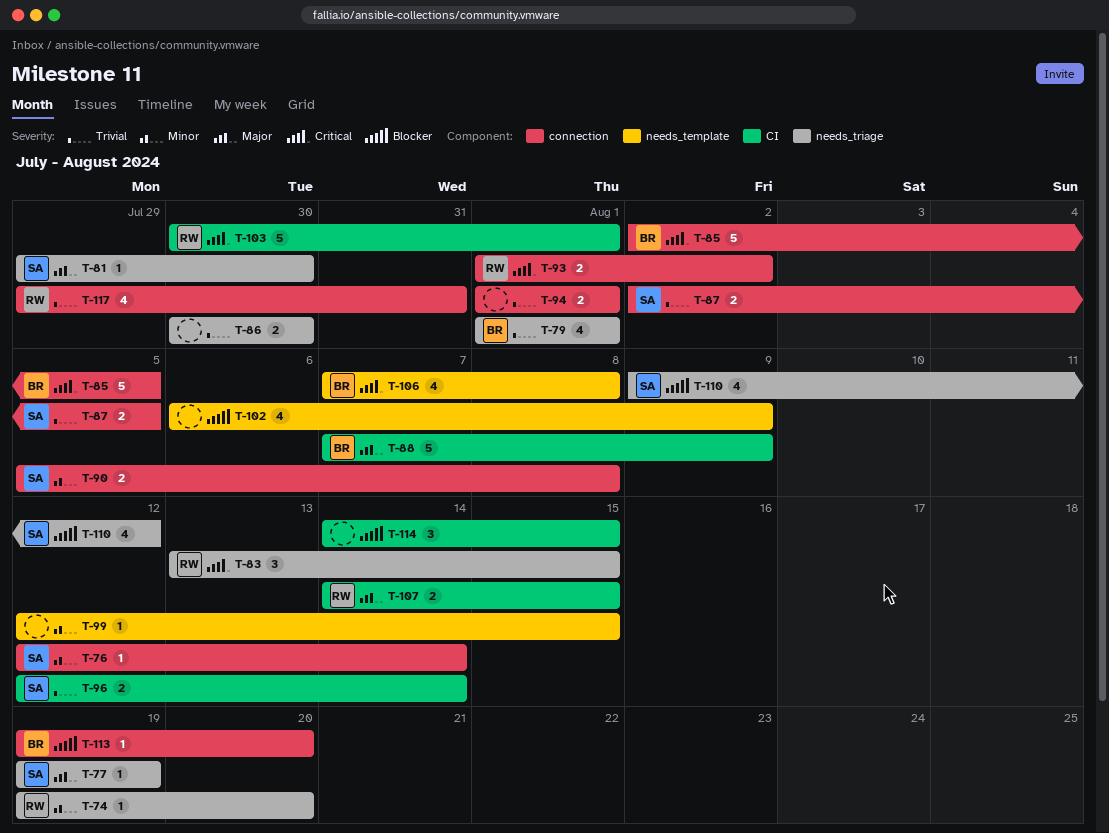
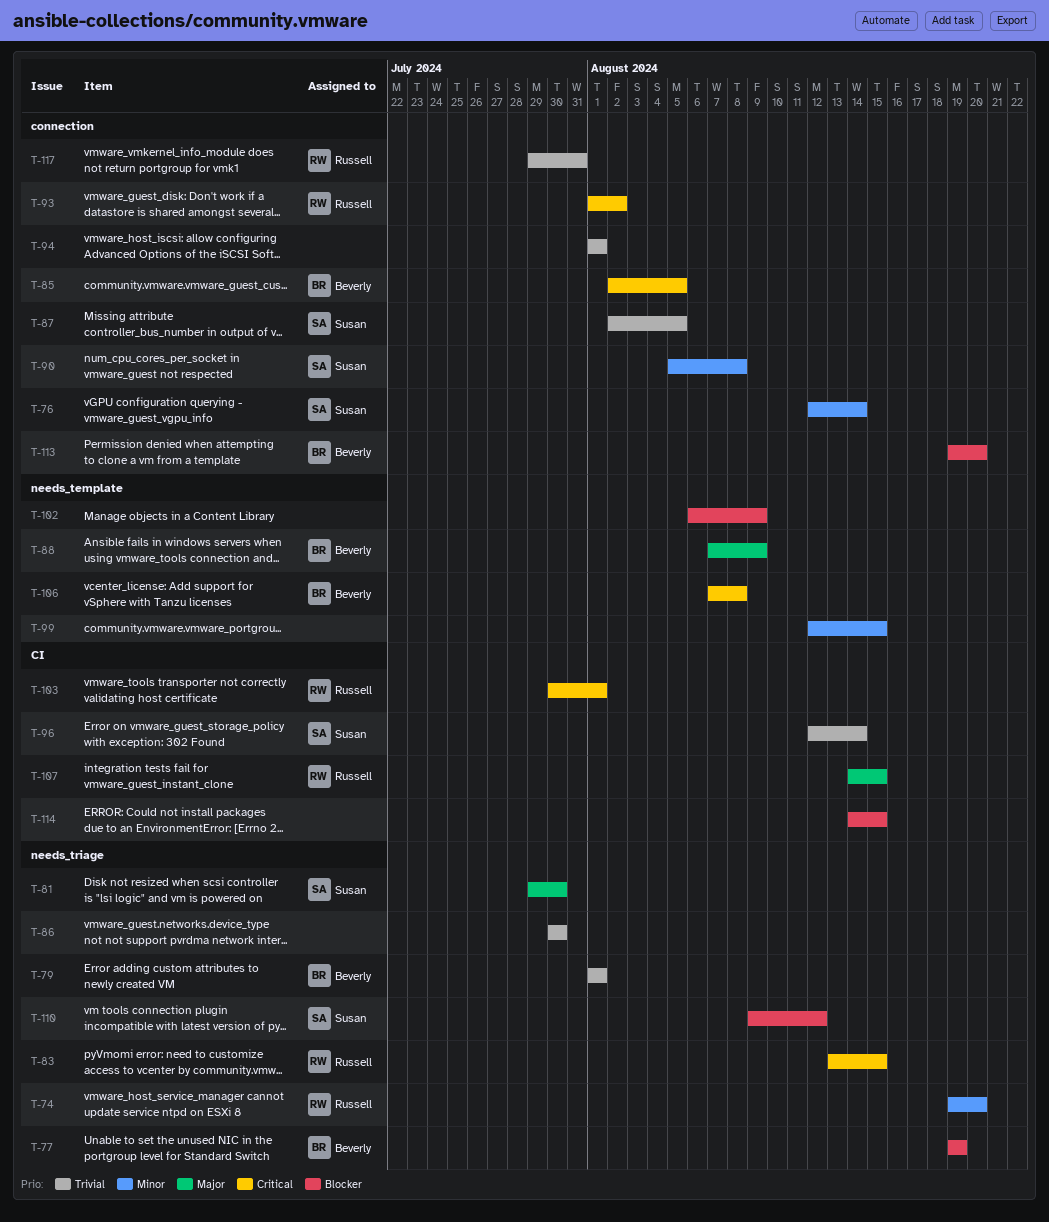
T-77, owner: Susan -> Beverly
T-77, priority: Major -> Blocker
T-88, label: CI -> needs_template

